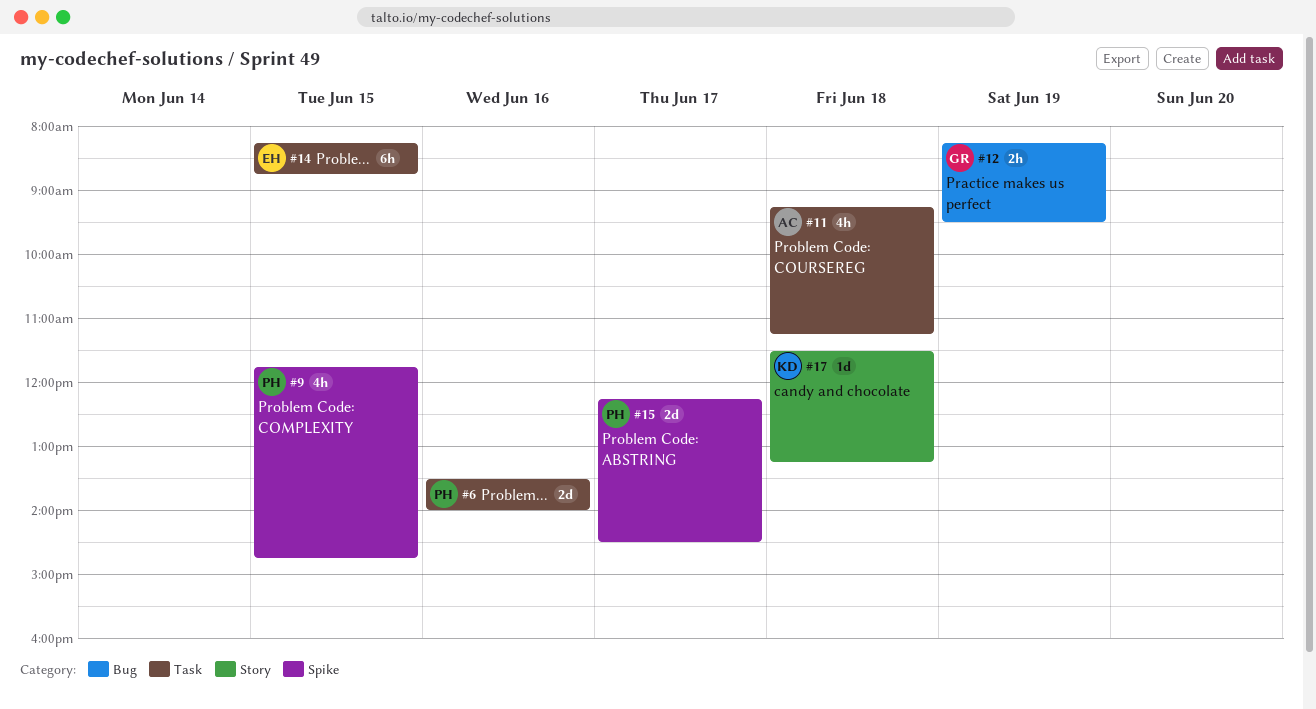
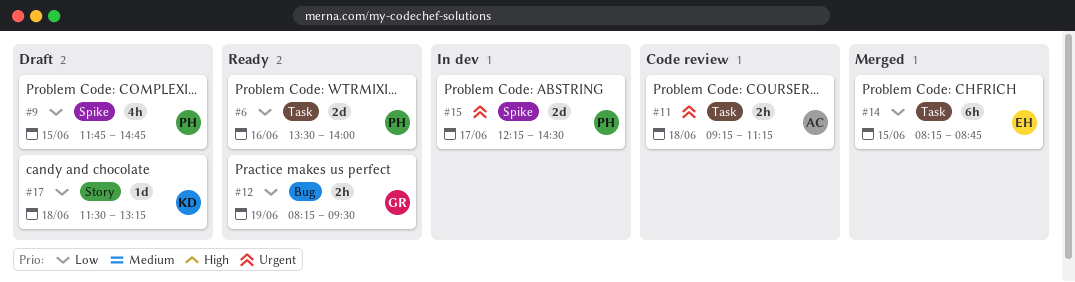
#11, estimate: 4h -> 2h

